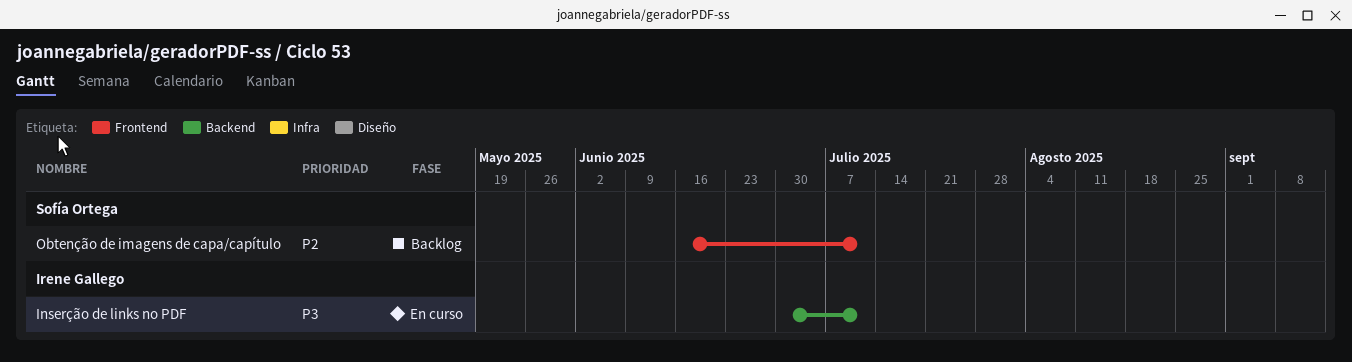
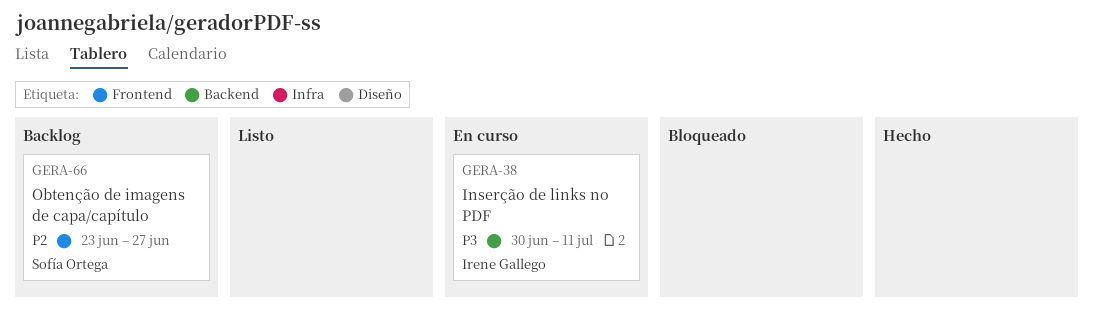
Obtenção de imagens de capa/capítulo, start: Jun 16 -> Jun 23
Obtenção de imagens de capa/capítulo, due: Jul 11 -> Jun 27

